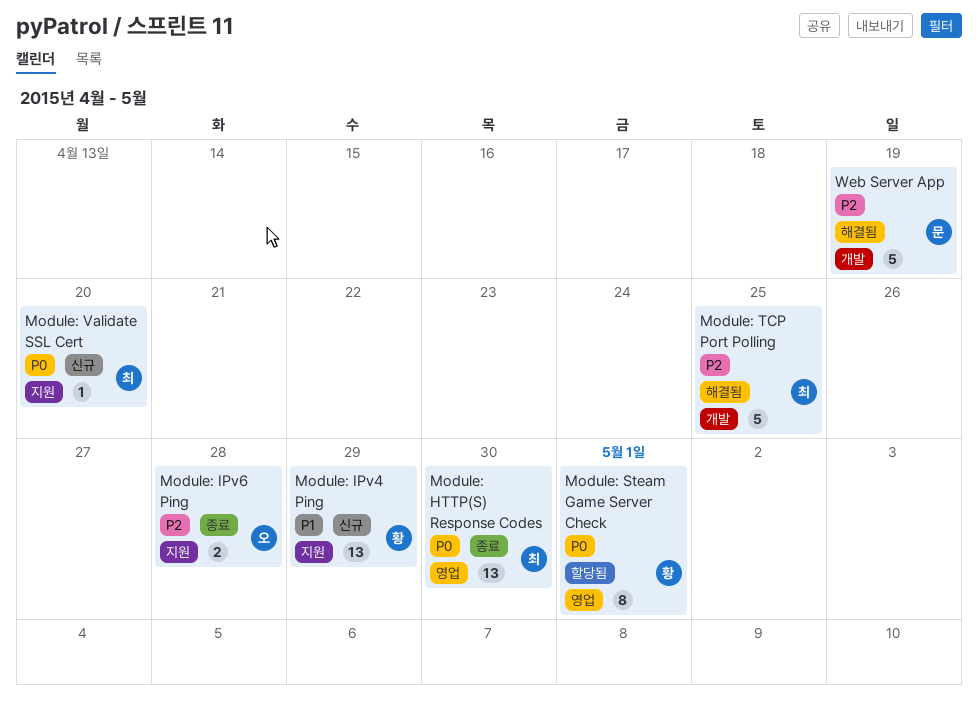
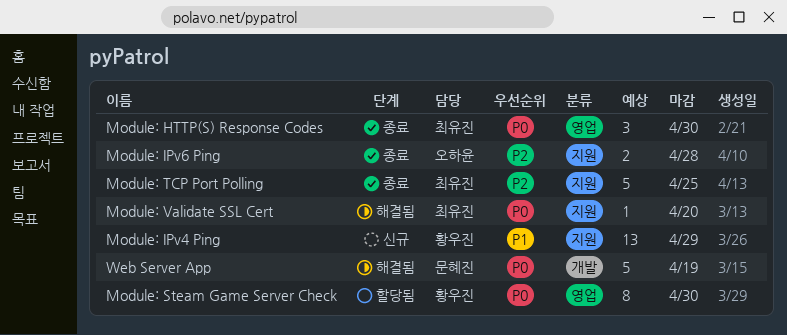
Module: HTTP(S) Response Codes, estimate: 13 -> 3
Module: Steam Game Server Check, due: May 1 -> Apr 30
Module: TCP Port Polling, status: 해결됨 -> 종료
Module: TCP Port Polling, label: 개발 -> 지원
Module: Validate SSL Cert, status: 신규 -> 해결됨
Web Server App, priority: P2 -> P0

